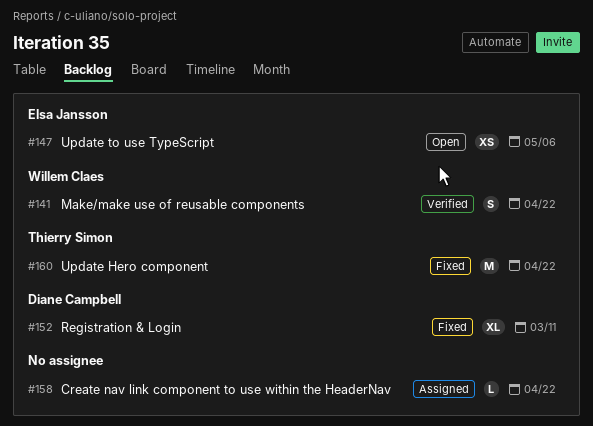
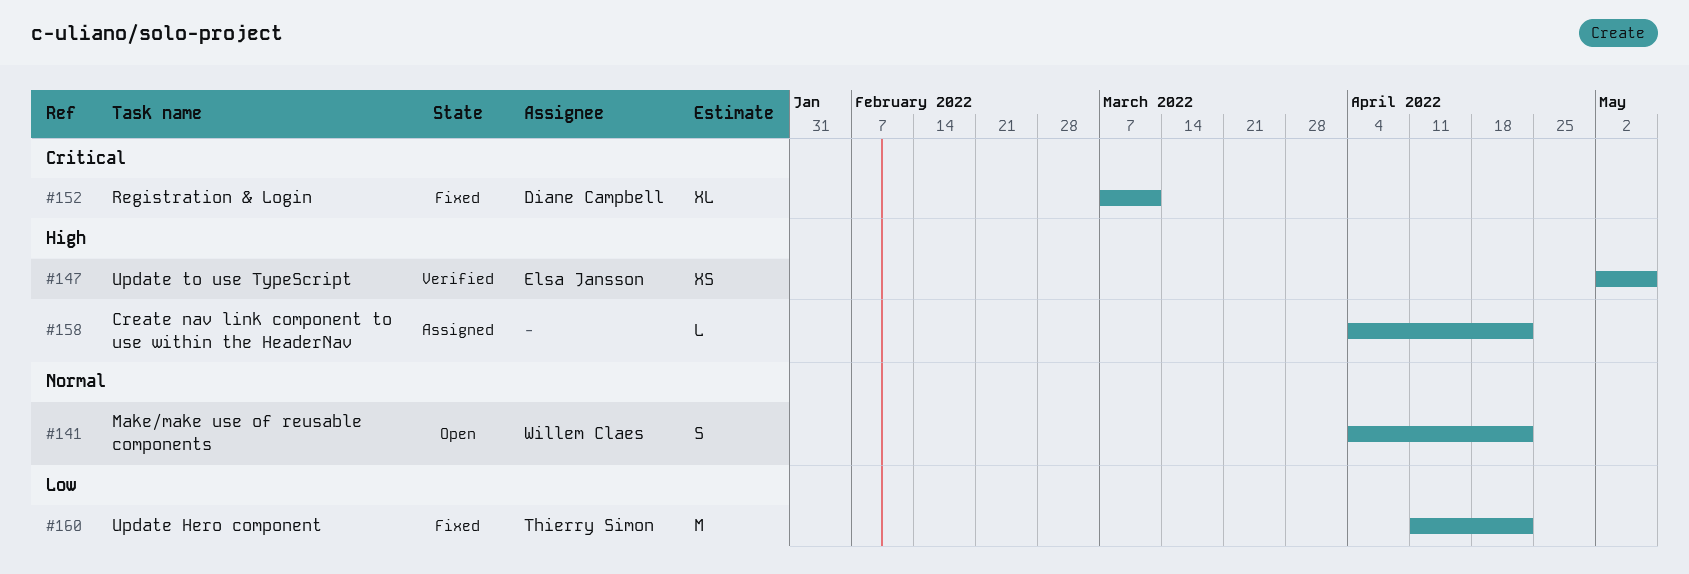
#141, status: Verified -> Open
#147, status: Open -> Verified

